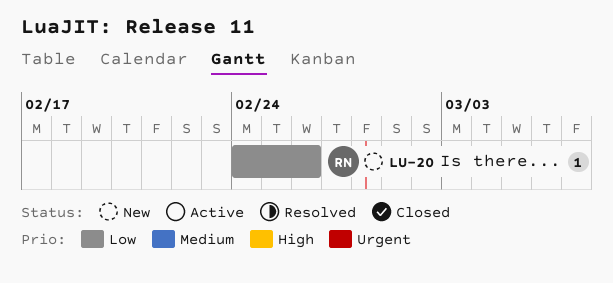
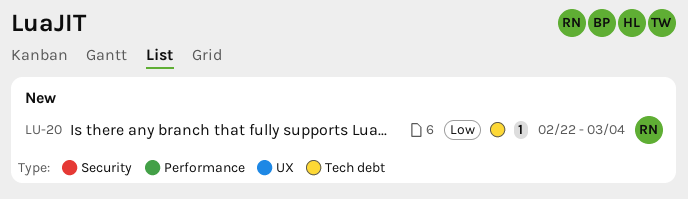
LU-20, start: Feb 24 -> Feb 22
LU-20, due: Feb 26 -> Mar 4

